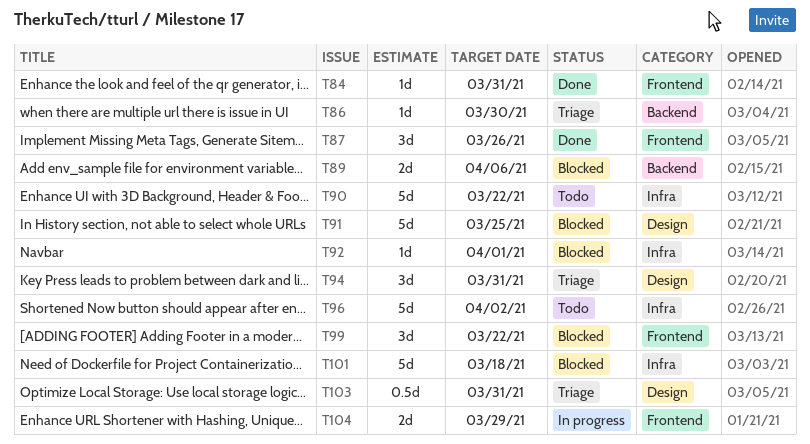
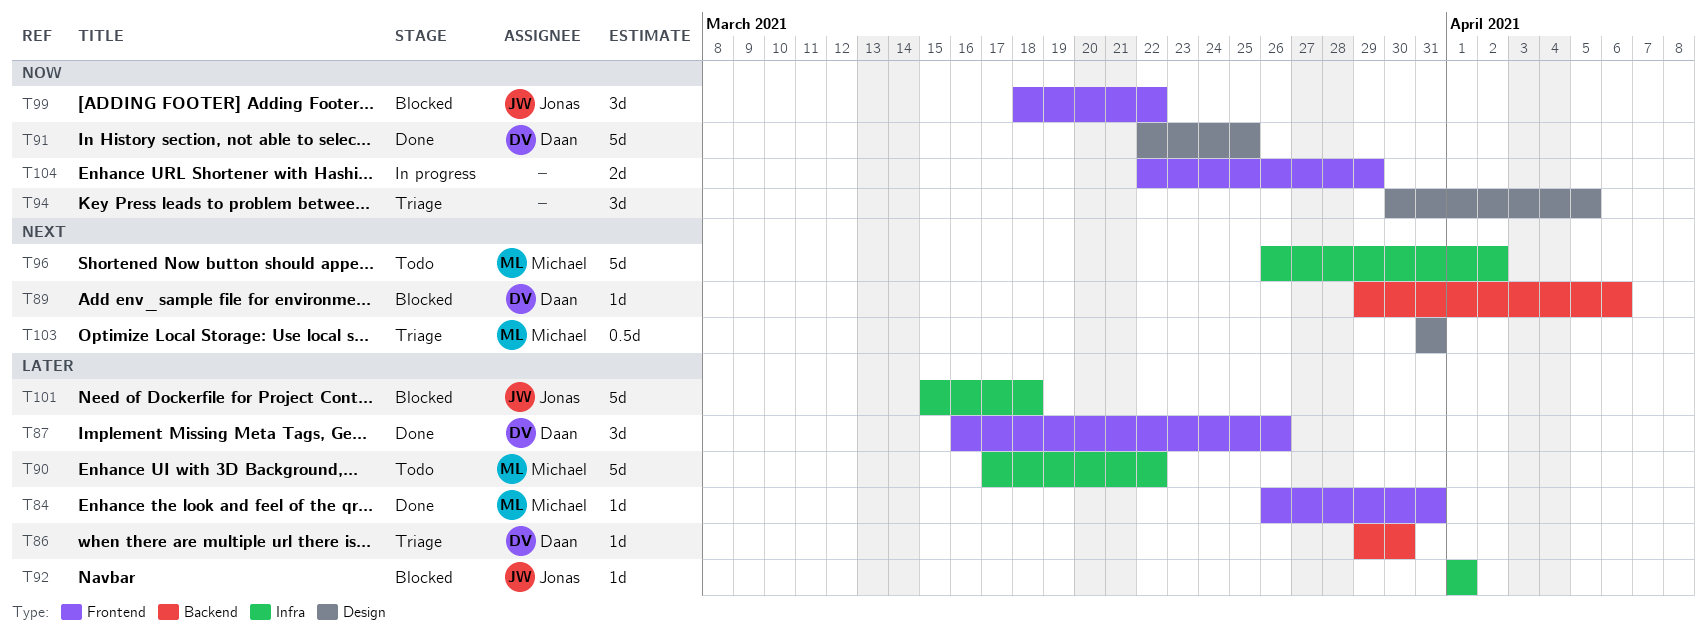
T89, estimate: 2d -> 1d
T91, status: Blocked -> Done
T94, due: Mar 31 -> Apr 5

